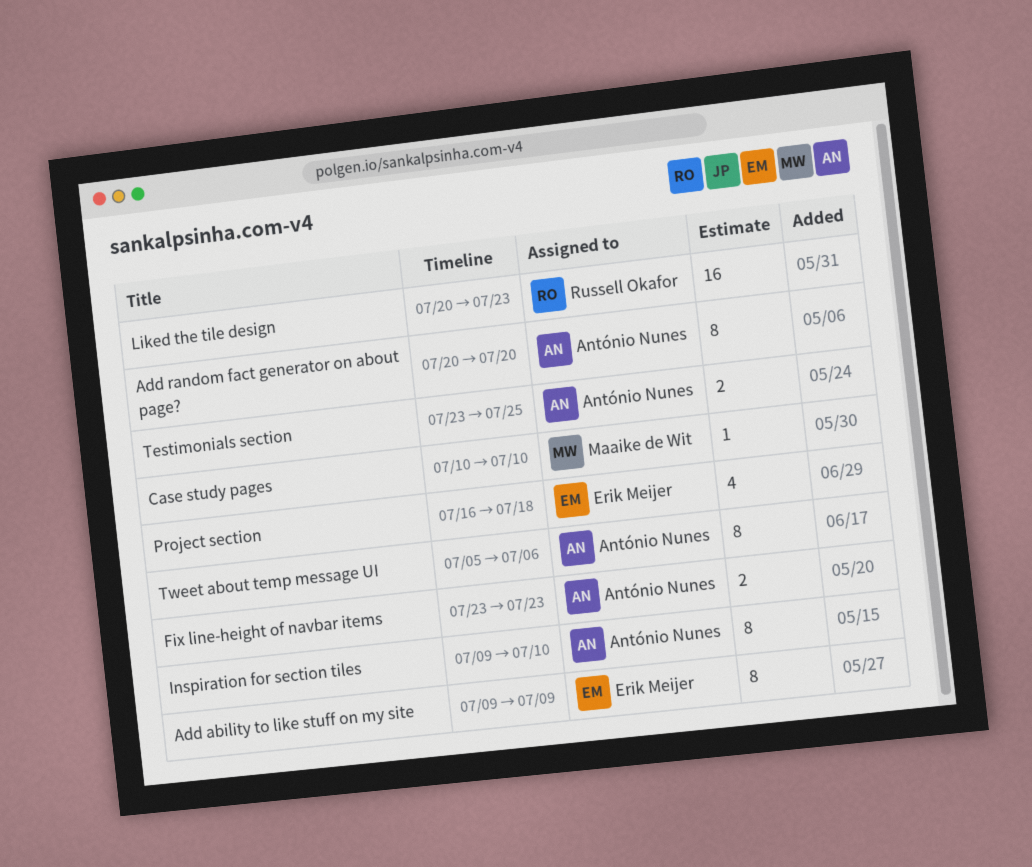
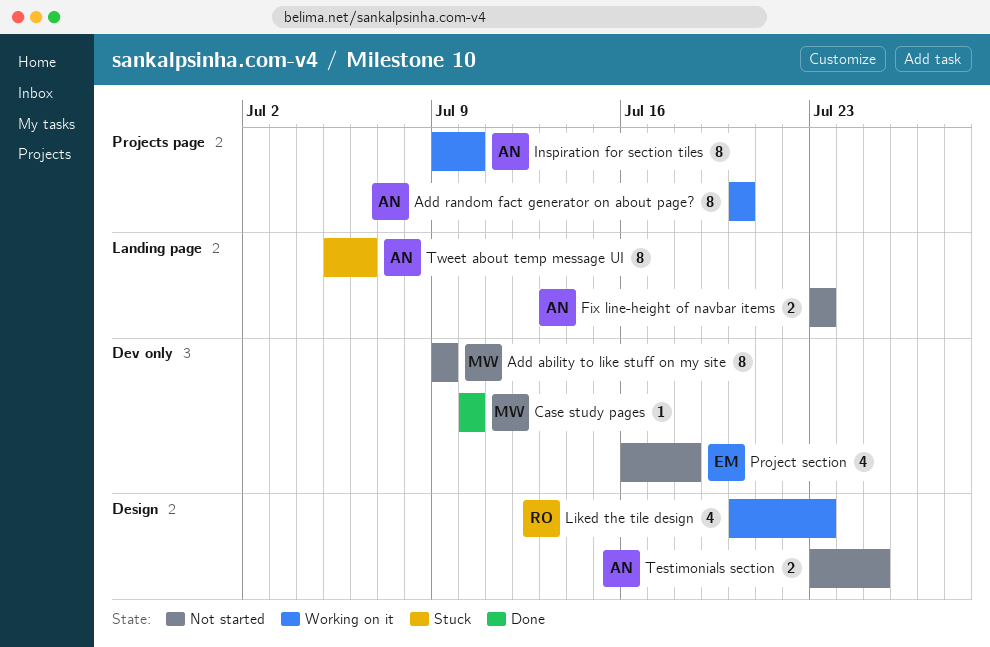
Add ability to like stuff on my site, owner: Erik Meijer -> Maaike de Wit
Liked the tile design, estimate: 16 -> 4

